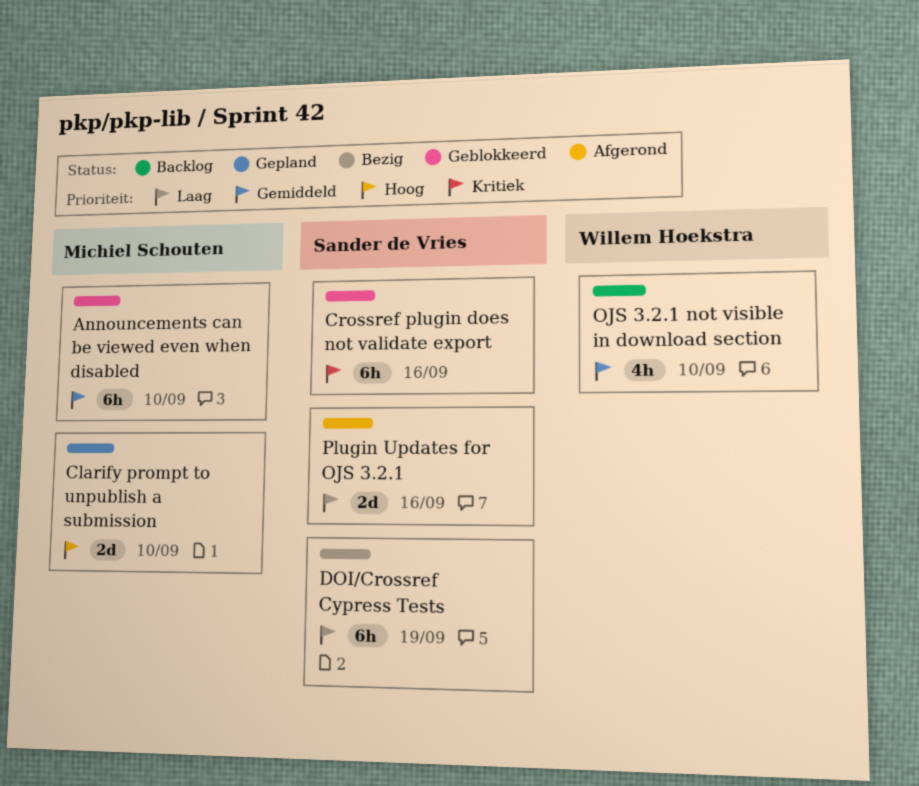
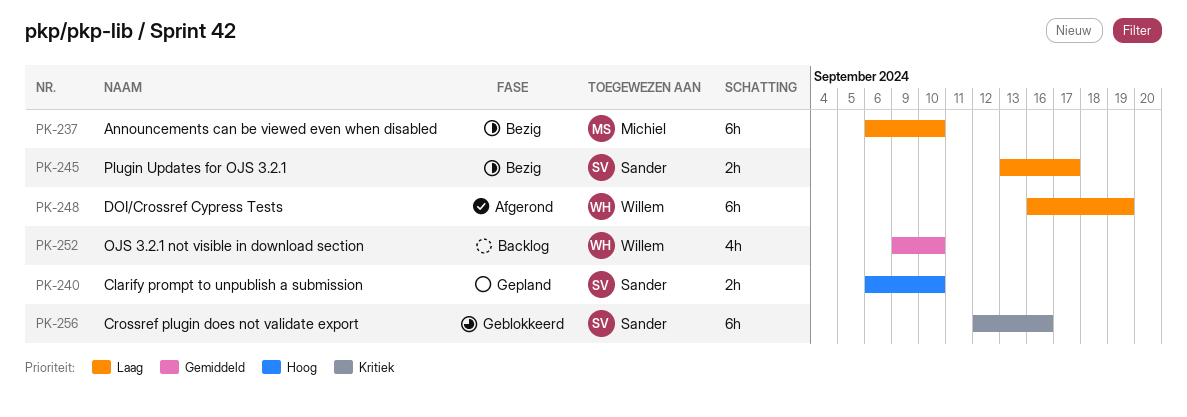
Announcements can be viewed even when disabled, status: Geblokkeerd -> Bezig
Announcements can be viewed even when disabled, priority: Gemiddeld -> Laag
Clarify prompt to unpublish a submission, owner: Michiel Schouten -> Sander de Vries
Clarify prompt to unpublish a submission, estimate: 2d -> 2h
DOI/Crossref Cypress Tests, status: Bezig -> Afgerond
DOI/Crossref Cypress Tests, owner: Sander de Vries -> Willem Hoekstra
Plugin Updates for OJS 3.2.1, status: Afgerond -> Bezig
Plugin Updates for OJS 3.2.1, estimate: 2d -> 2h
Plugin Updates for OJS 3.2.1, due: Sep 16 -> Sep 17

